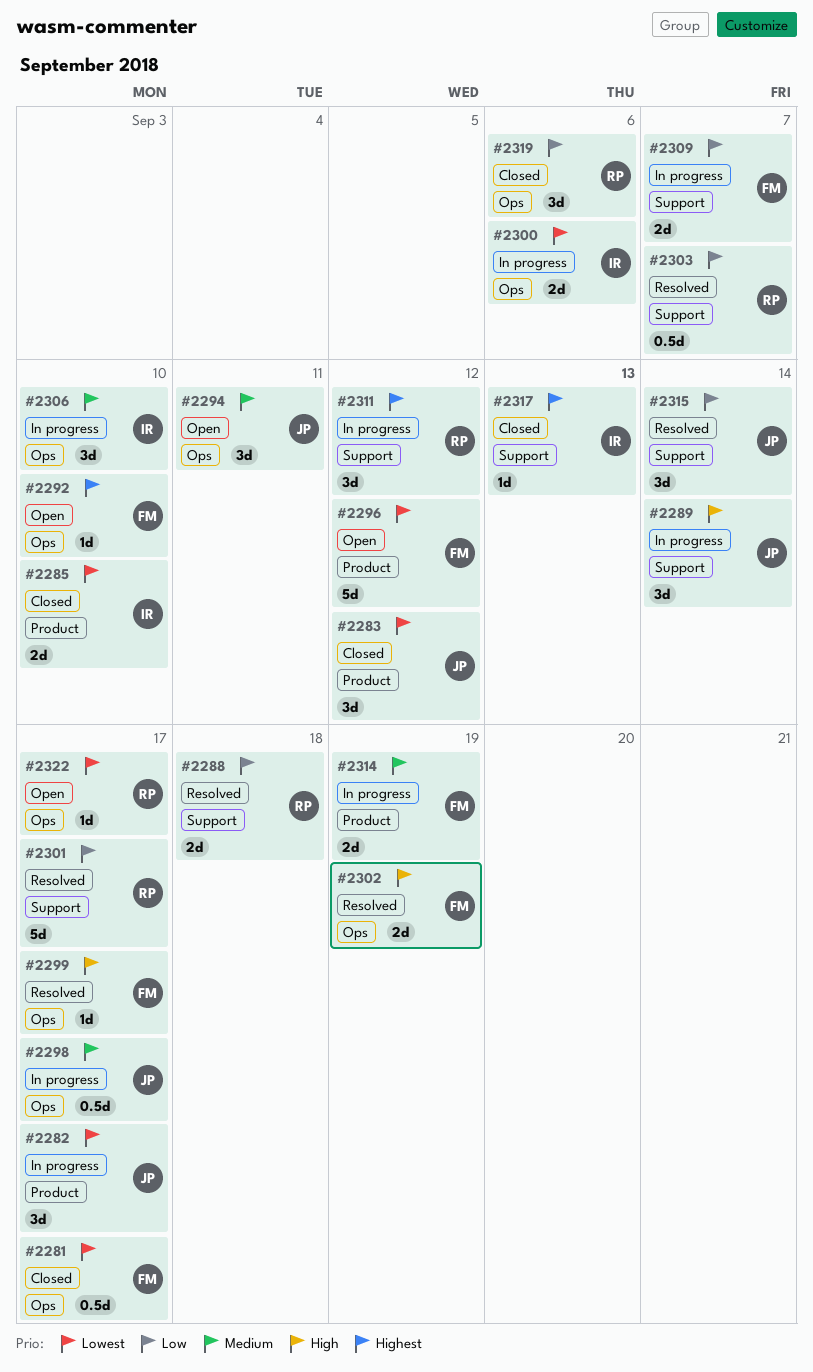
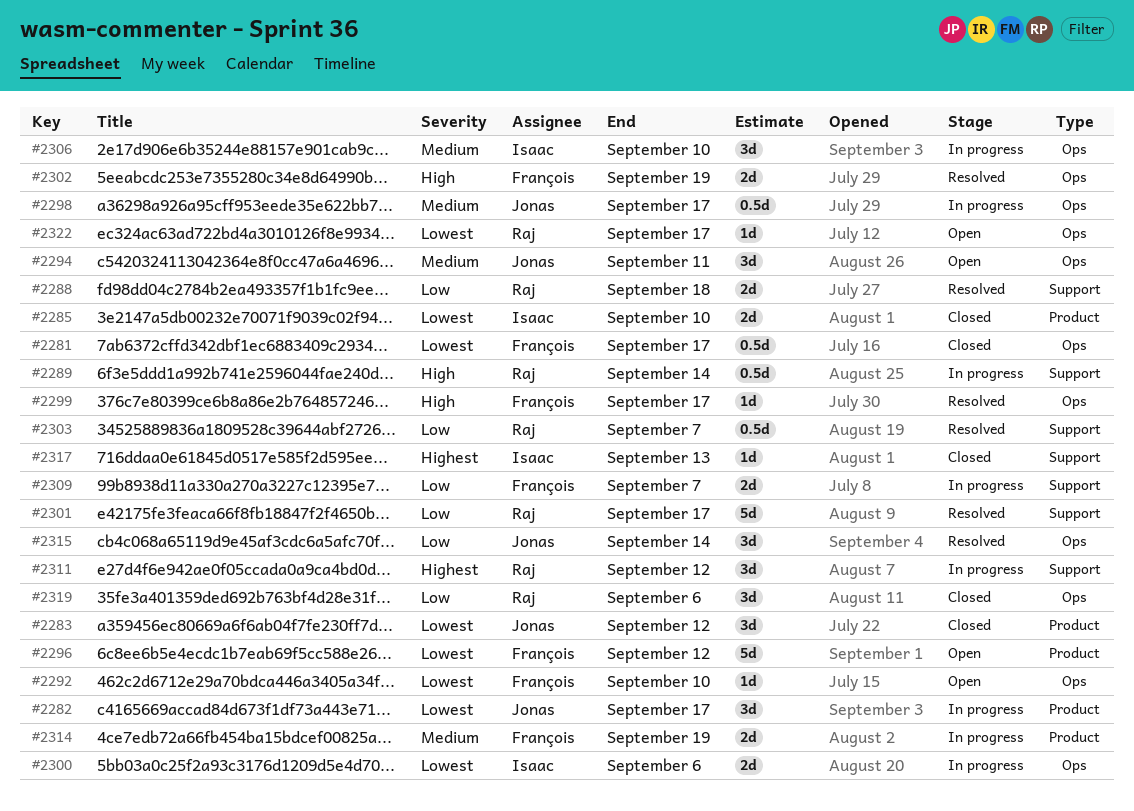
#2289, owner: Jonas -> Raj
#2289, estimate: 3d -> 0.5d
#2292, priority: Highest -> Lowest
#2315, label: Support -> Ops

